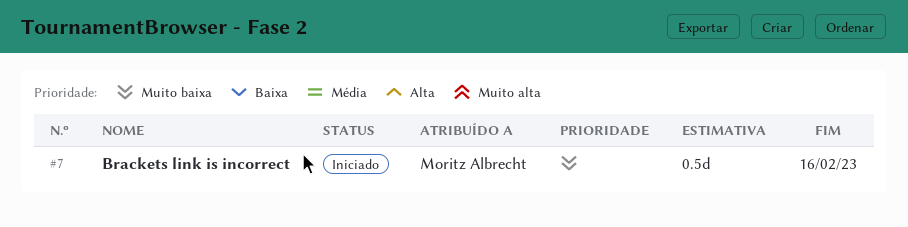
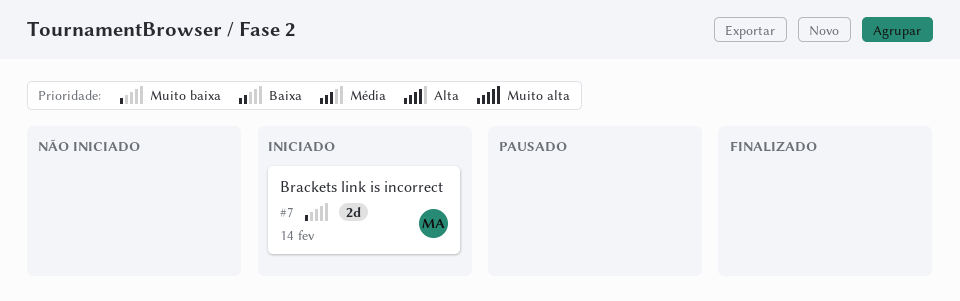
#7, estimate: 0.5d -> 2d
#7, due: Feb 16 -> Feb 14

